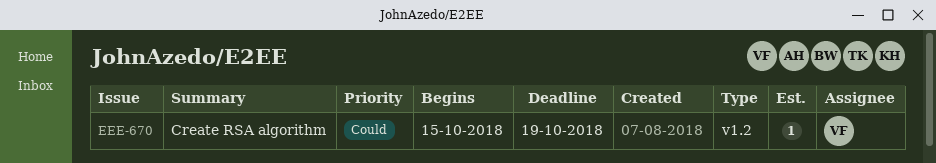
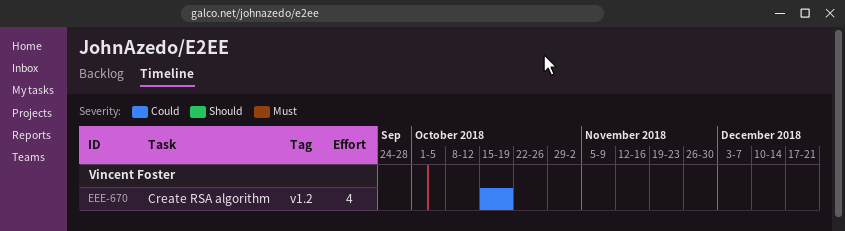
EEE-670, estimate: 1 -> 4

